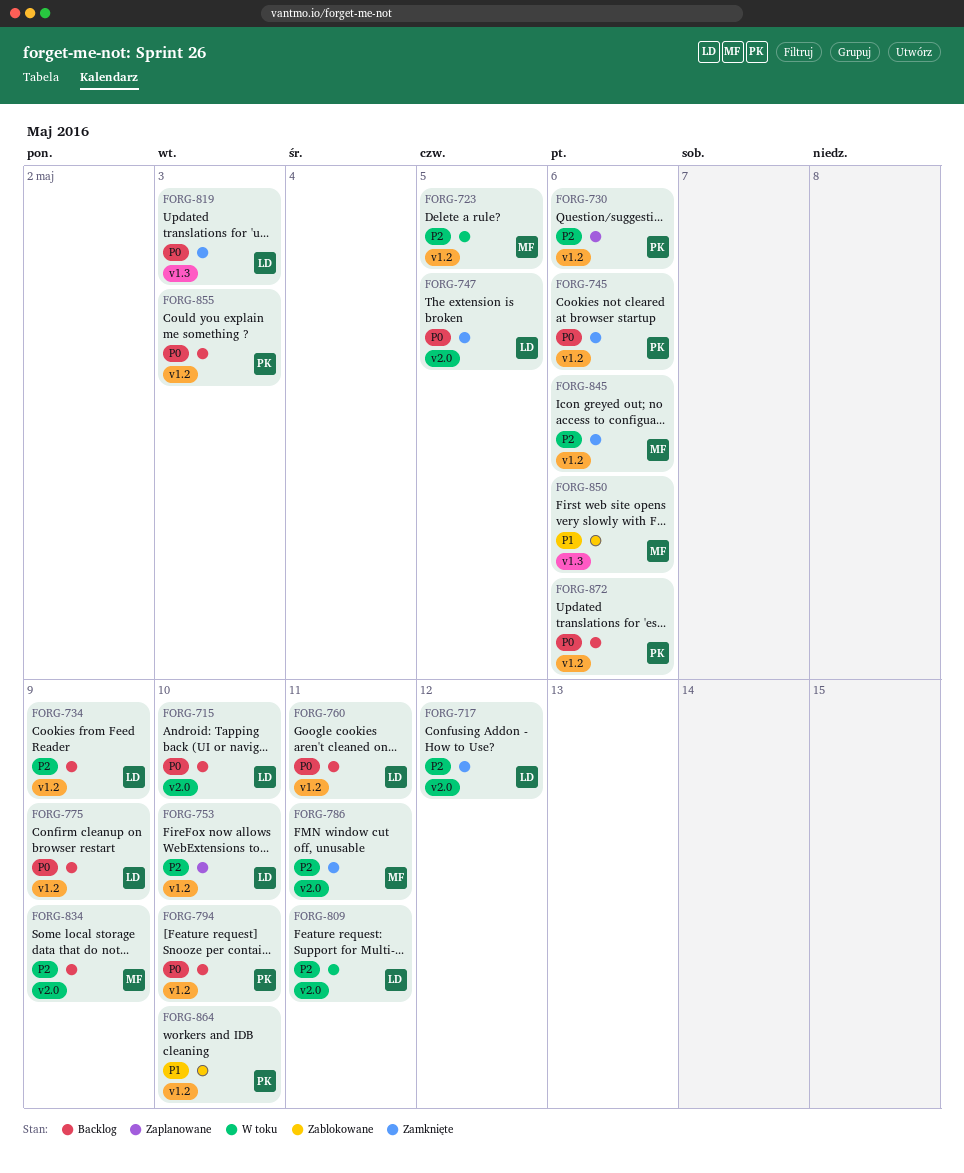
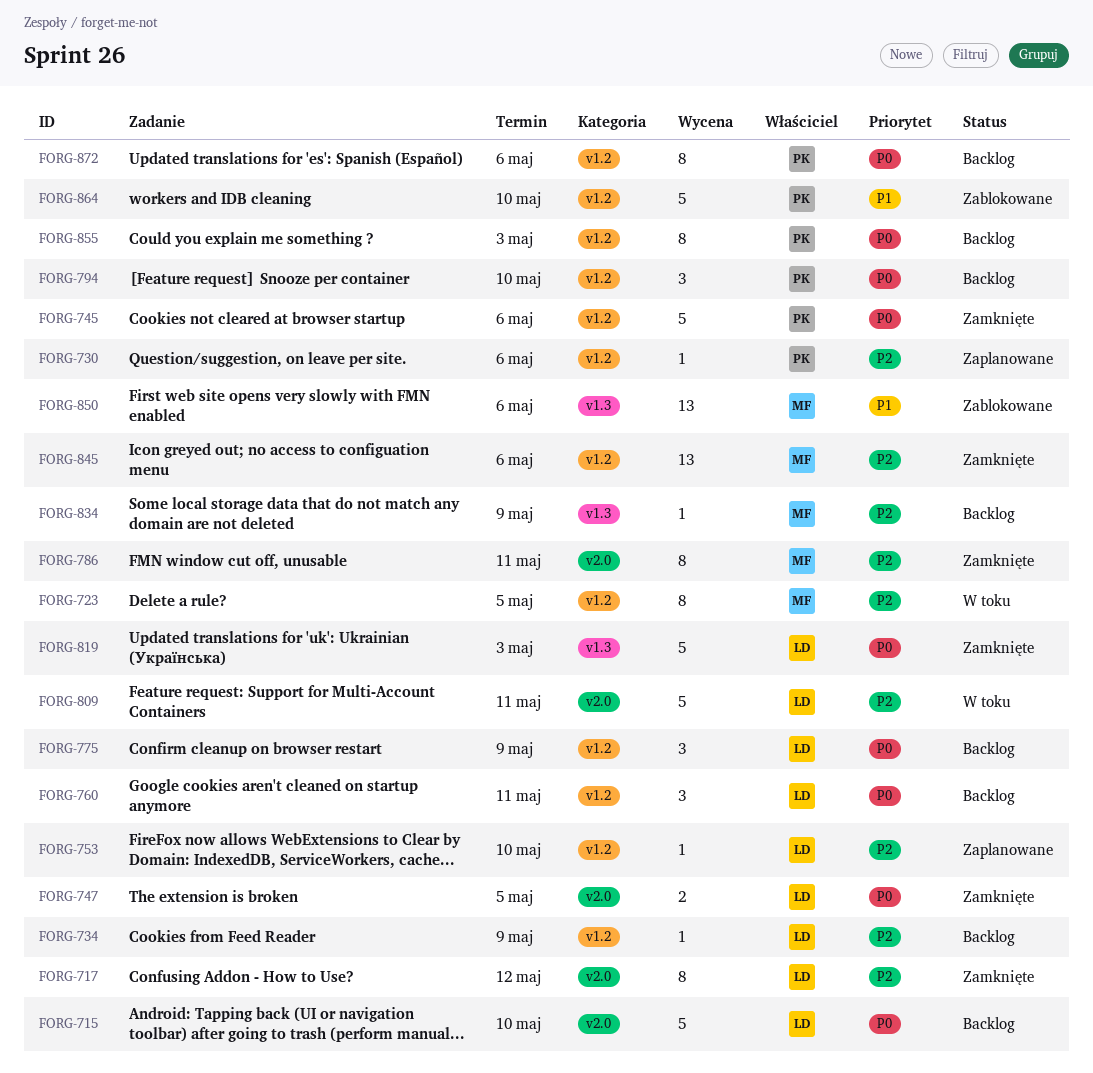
FORG-834, label: v2.0 -> v1.3

